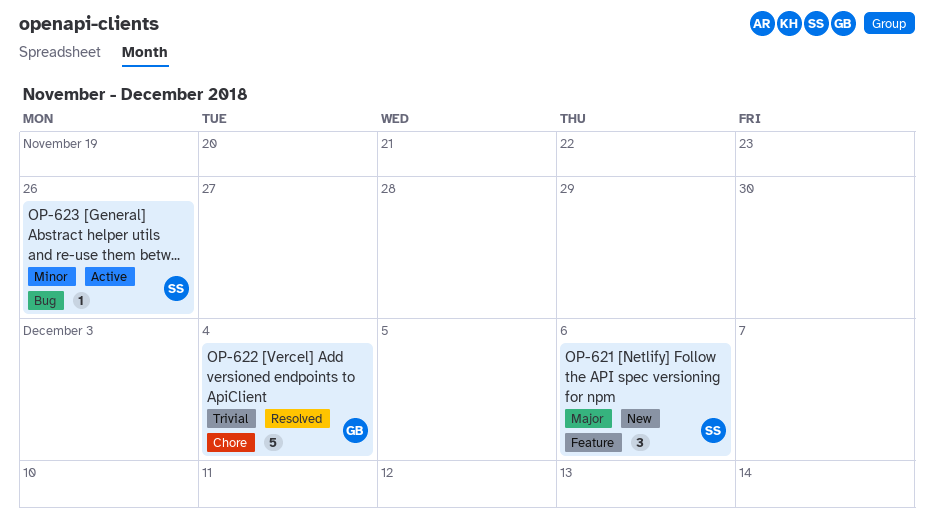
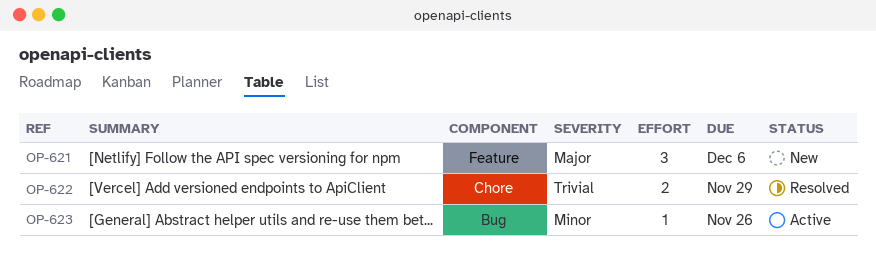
OP-622, estimate: 5 -> 2
OP-622, due: Dec 4 -> Nov 29

